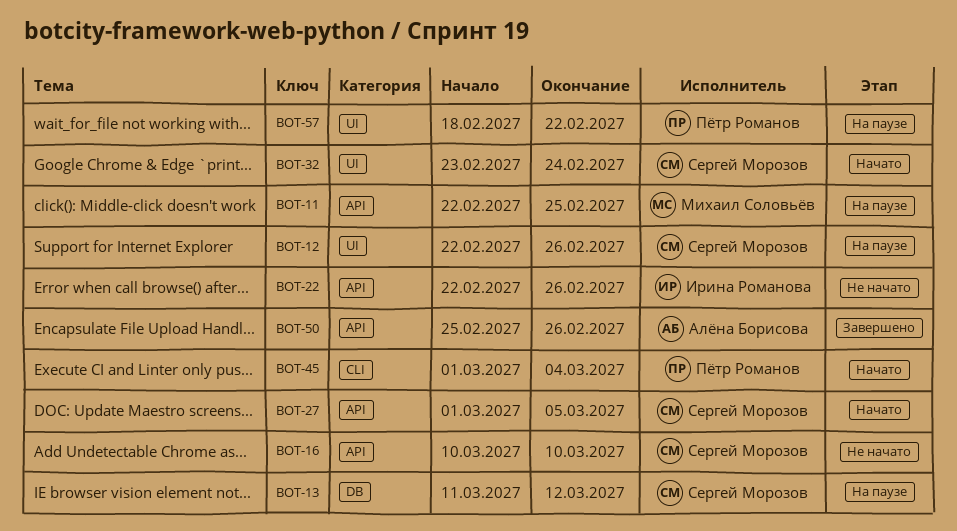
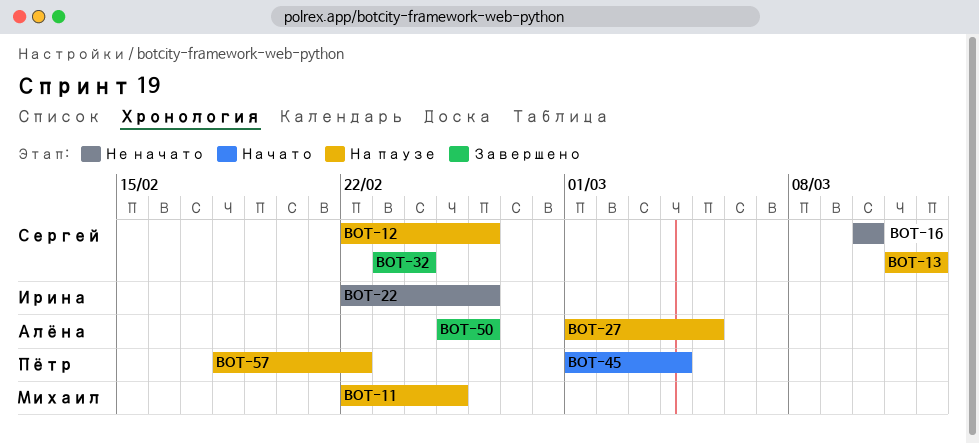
BOT-27, status: Начато -> На паузе
BOT-27, owner: Сергей Морозов -> Алёна Борисова
BOT-32, status: Начато -> Завершено

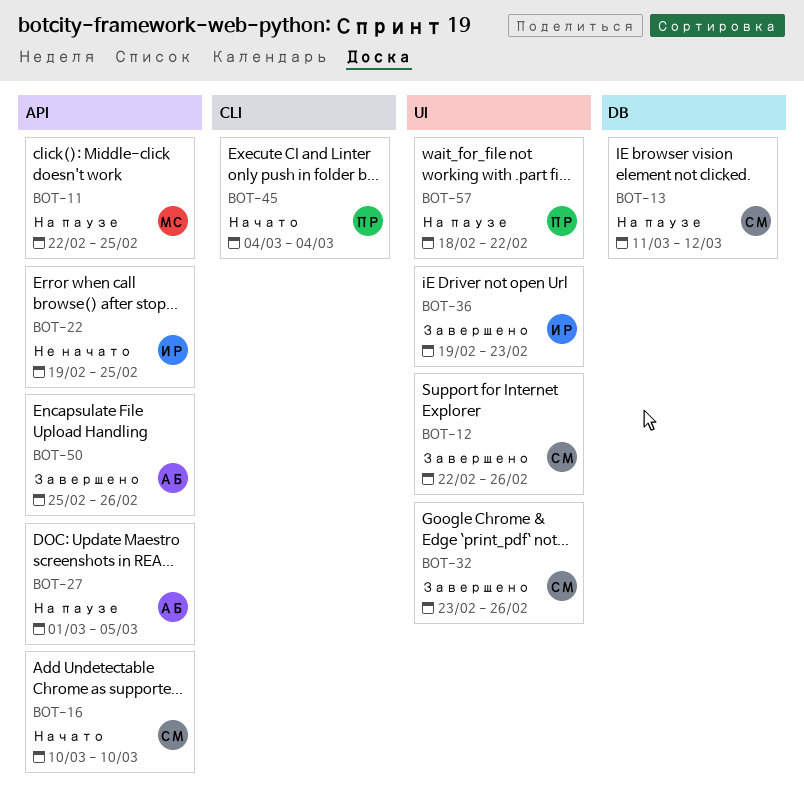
BOT-12, status: На паузе -> Завершено
BOT-16, status: Не начато -> Начато
BOT-22, start: Feb 22 -> Feb 19
BOT-22, due: Feb 26 -> Feb 25
BOT-32, due: Feb 24 -> Feb 26
BOT-36: none -> present
BOT-45, start: Mar 1 -> Mar 4

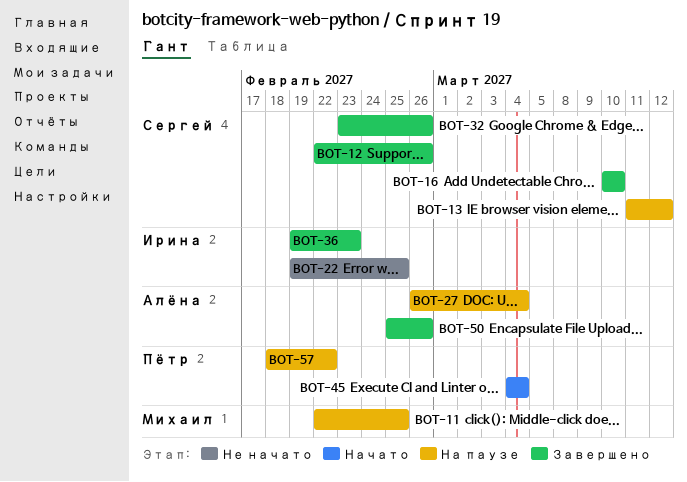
BOT-16, status: Начато -> Завершено
BOT-27, start: Mar 1 -> Feb 26
BOT-27, due: Mar 5 -> Mar 4

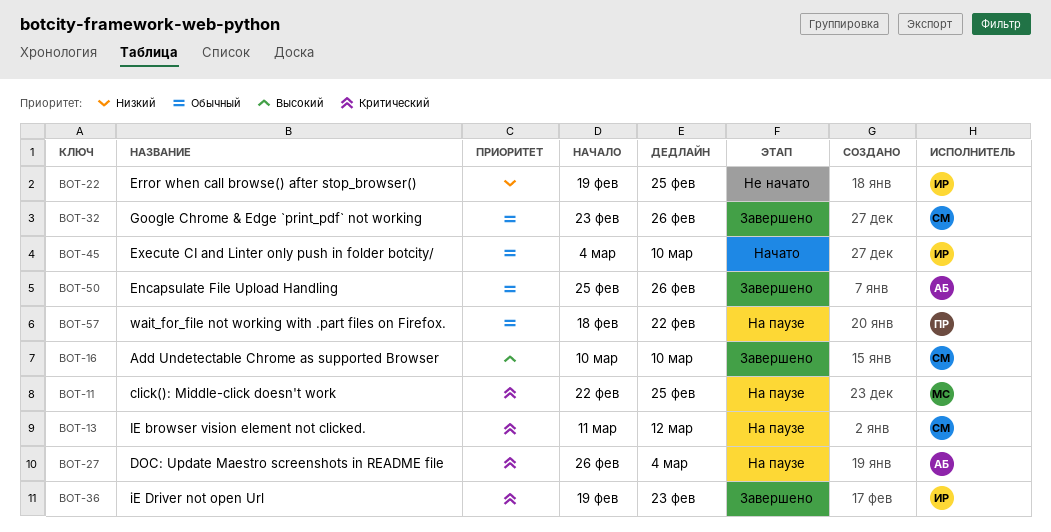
BOT-12: present -> none
BOT-45, owner: Пётр -> Ирина
BOT-45, due: Mar 4 -> Mar 10

